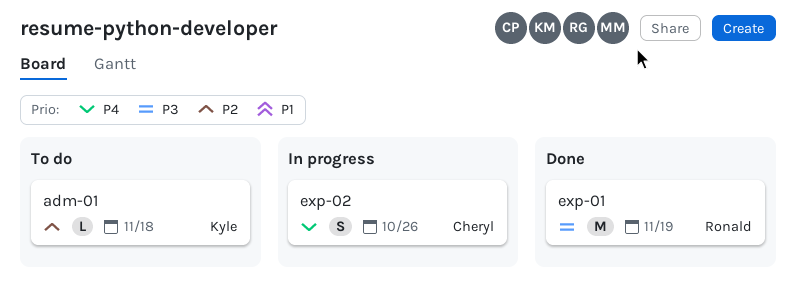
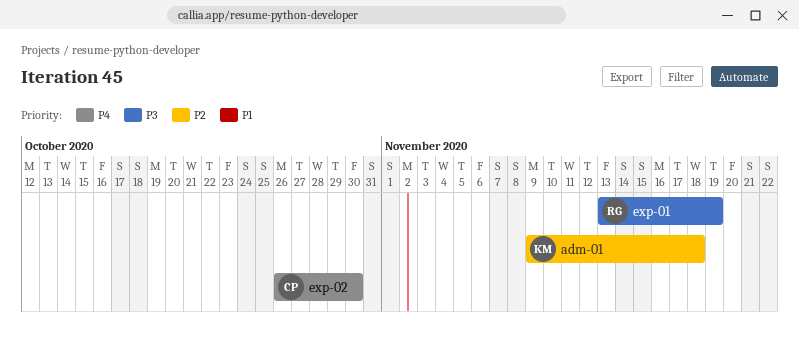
exp-02, due: Oct 26 -> Oct 30

